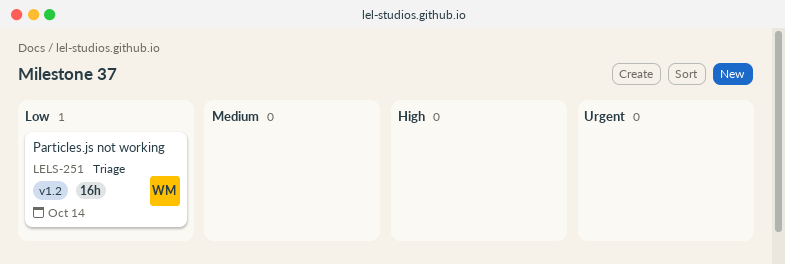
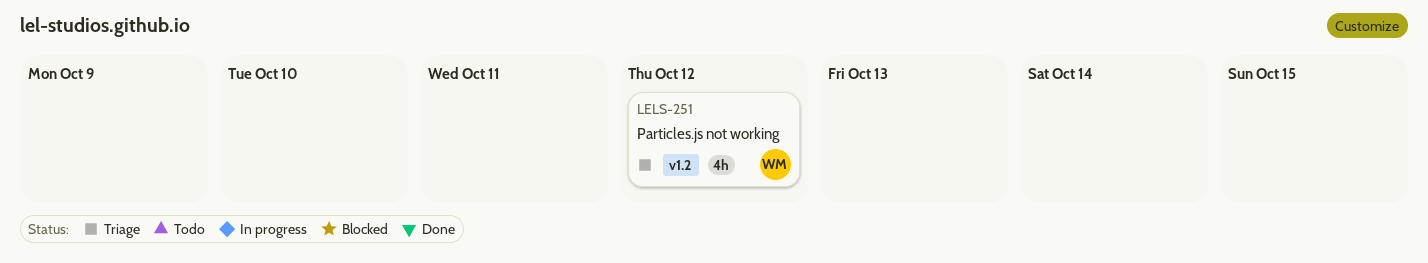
LELS-251, estimate: 16h -> 4h
LELS-251, due: Oct 14 -> Oct 12

